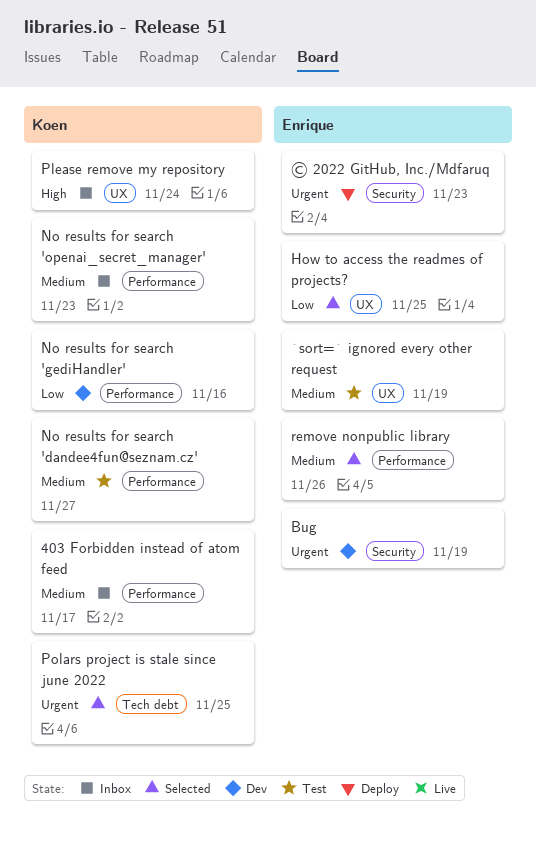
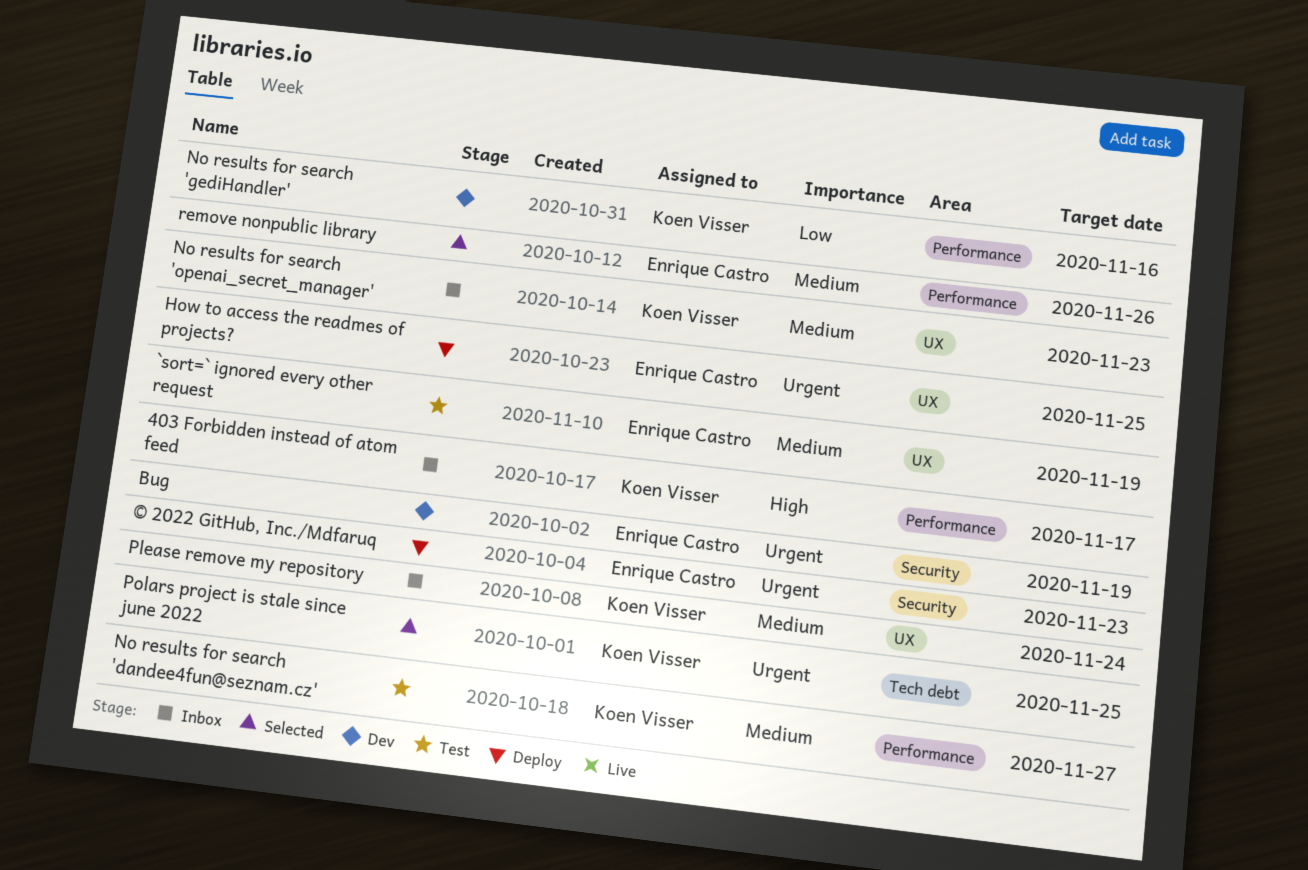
403 Forbidden instead of atom feed, priority: Medium -> High
How to access the readmes of projects?, status: Selected -> Deploy
How to access the readmes of projects?, priority: Low -> Urgent
No results for search 'openai_secret_manager', label: Performance -> UX
Please remove my repository, priority: High -> Medium

